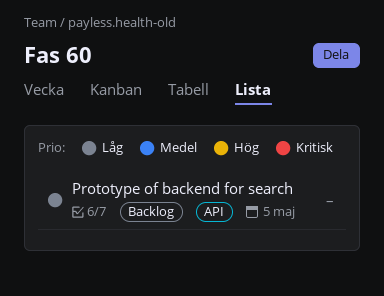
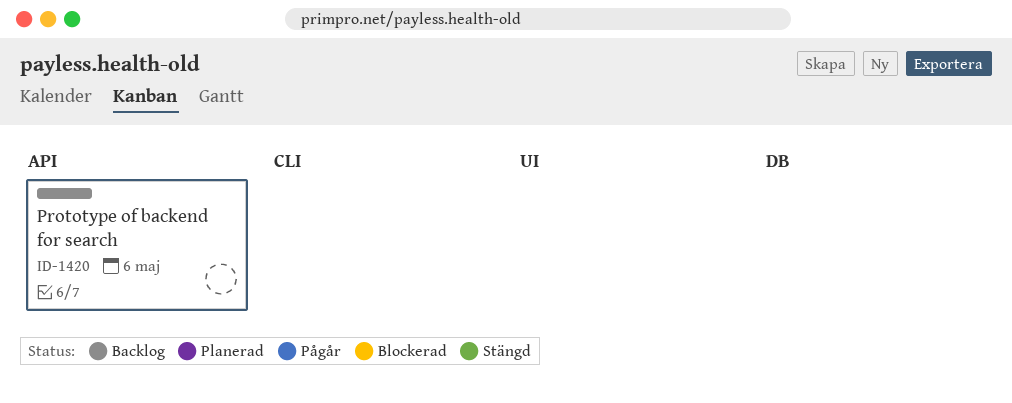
Prototype of backend for search, due: May 5 -> May 6

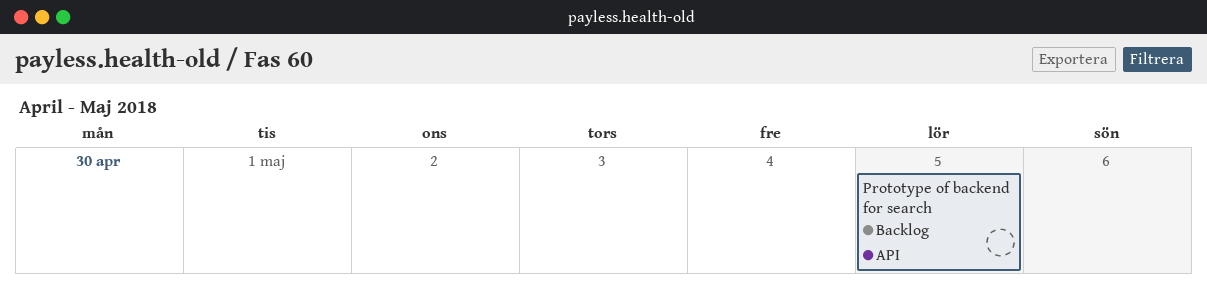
Prototype of backend for search, due: May 6 -> May 5

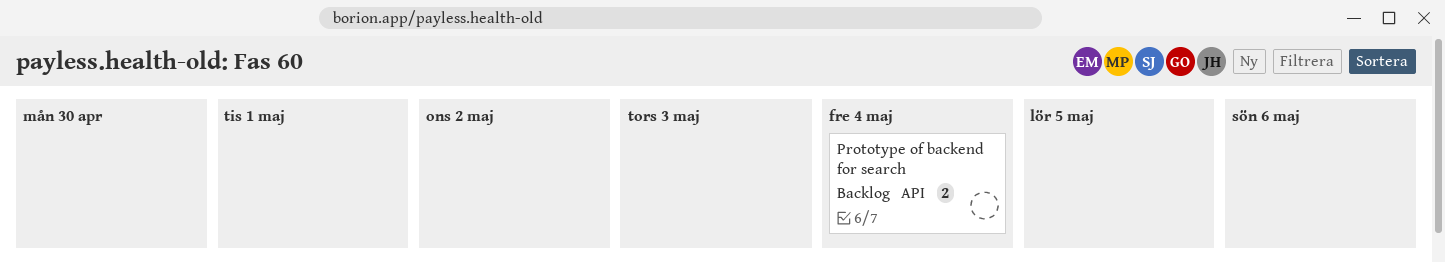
Prototype of backend for search, due: May 5 -> May 4

